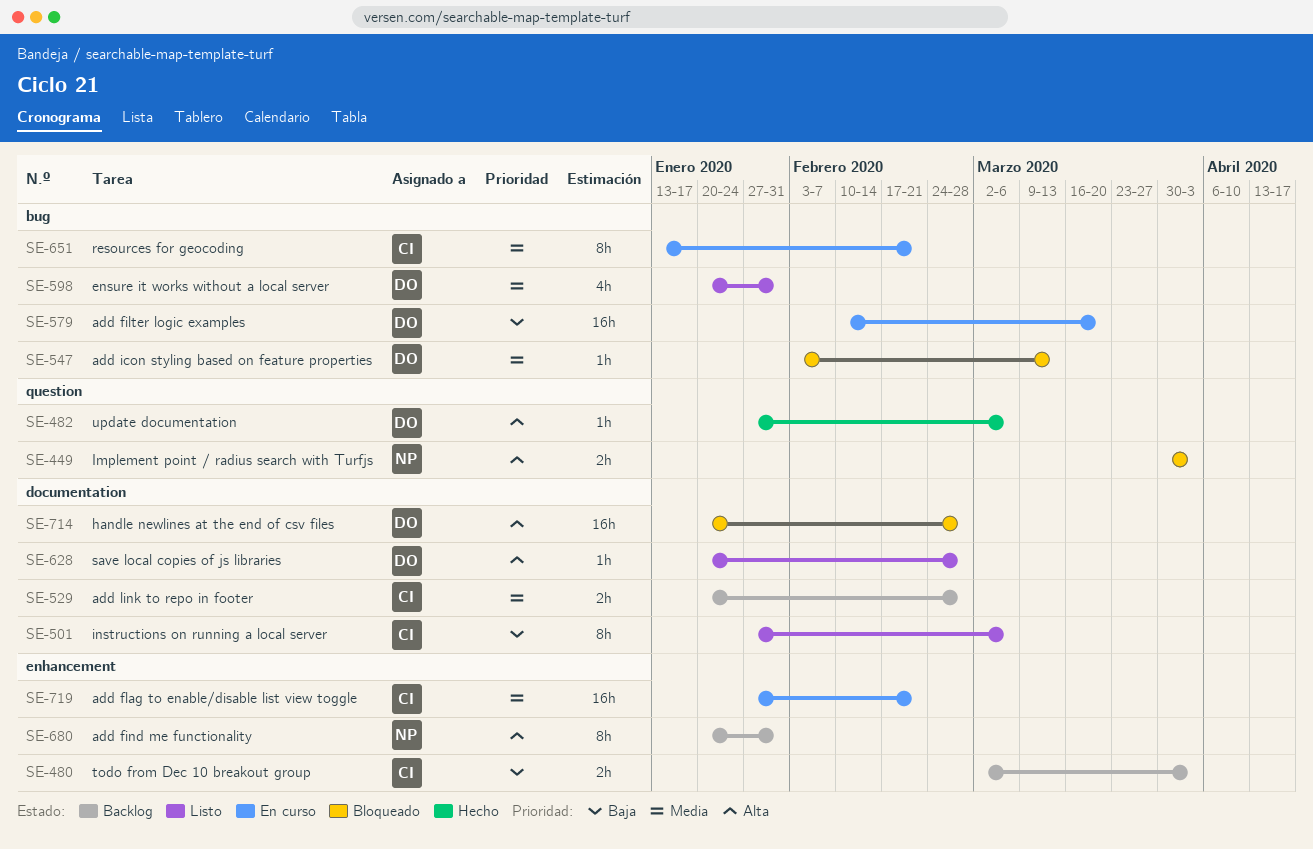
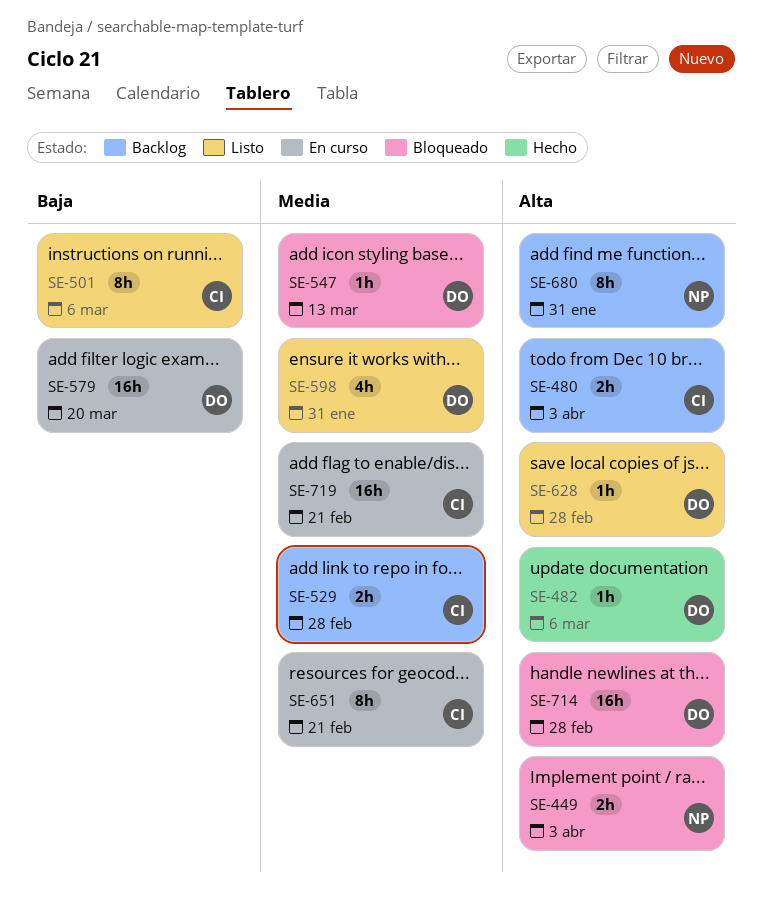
SE-480, priority: Baja -> Alta

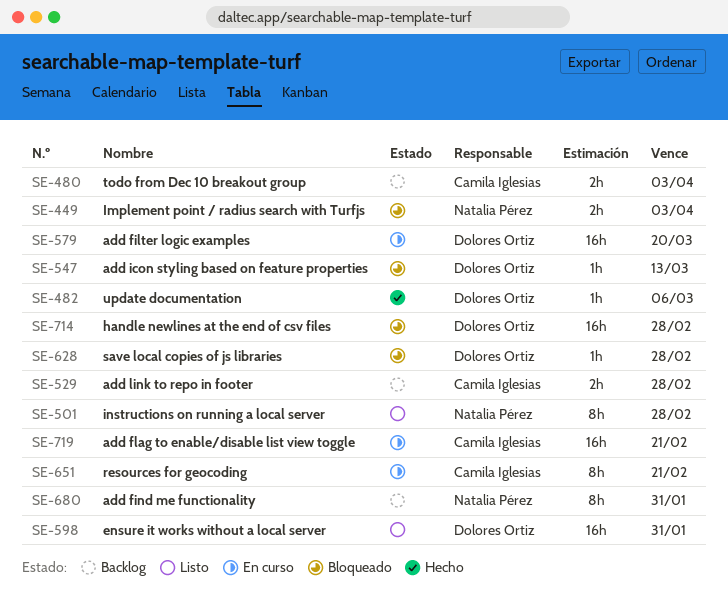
SE-501, owner: Camila Iglesias -> Natalia Pérez
SE-501, due: Mar 6 -> Feb 28
SE-598, estimate: 4h -> 16h
SE-628, status: Listo -> Bloqueado

